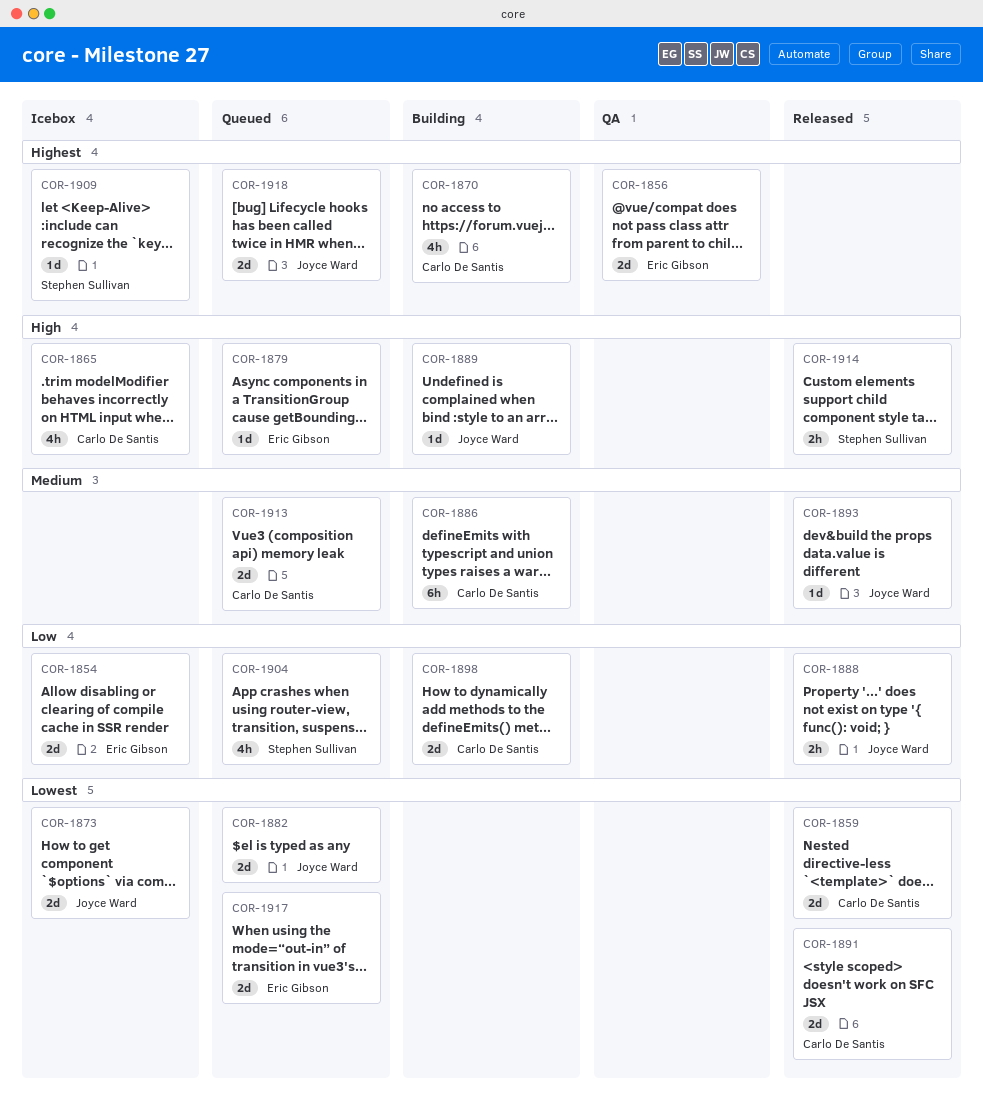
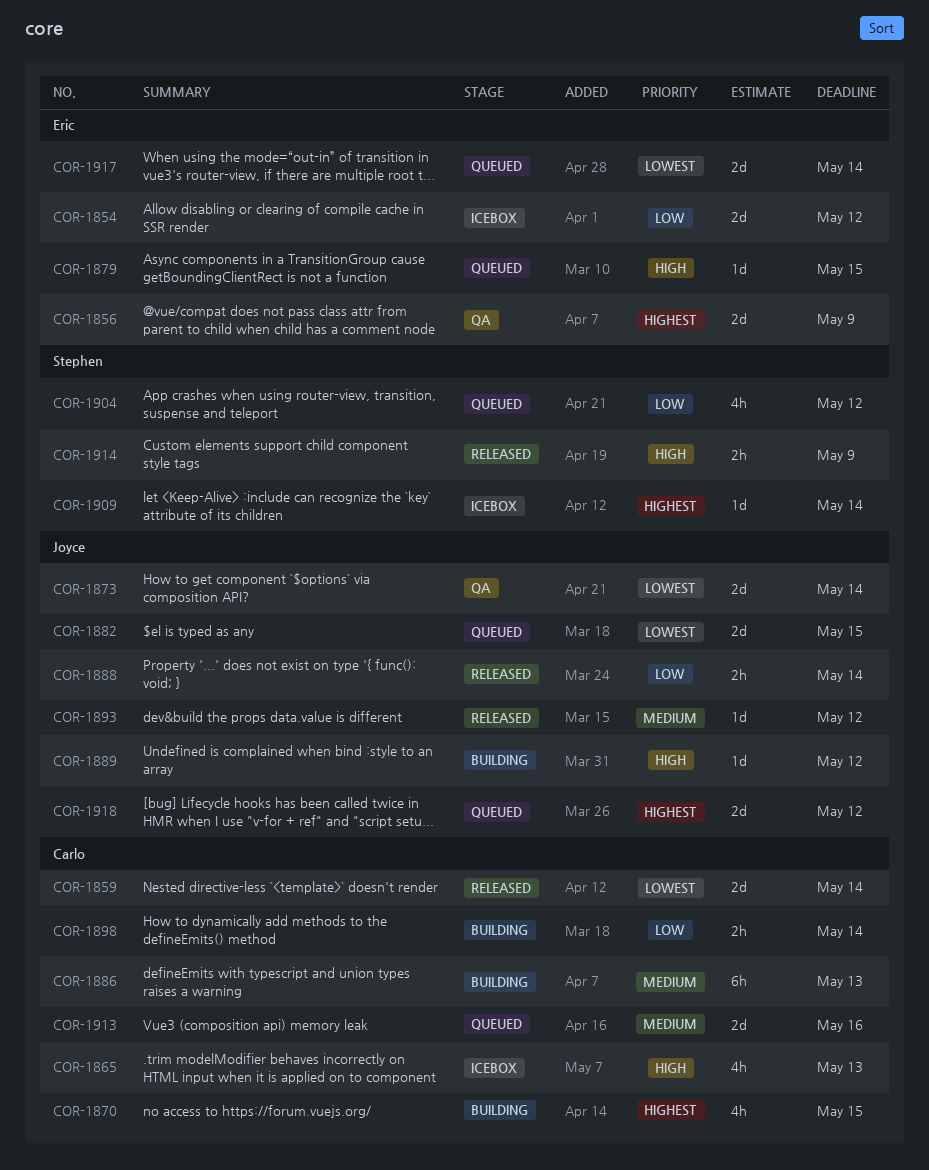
COR-1873, status: Icebox -> QA
COR-1891: present -> none
COR-1898, estimate: 2d -> 2h

